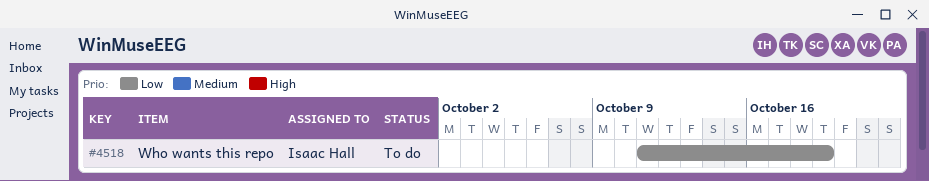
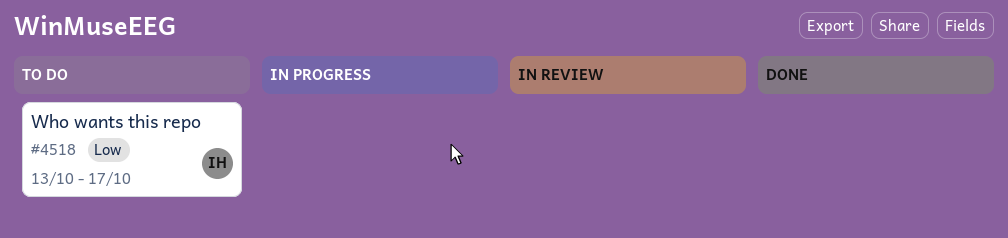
#4518, start: Oct 11 -> Oct 13
#4518, due: Oct 19 -> Oct 17

